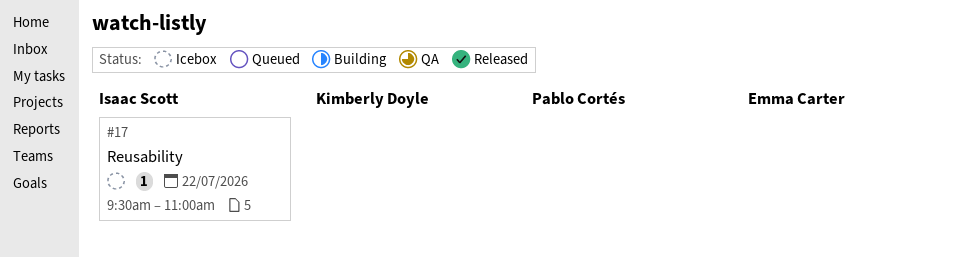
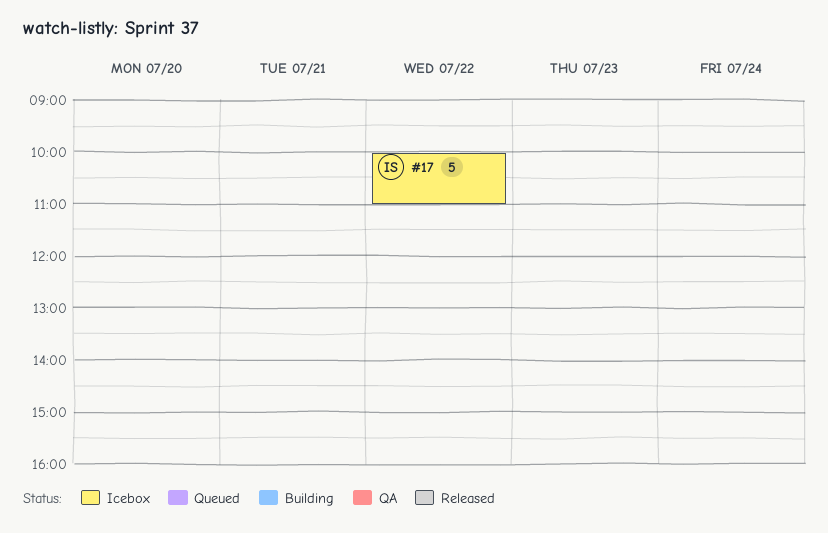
#17, estimate: 1 -> 5
#17, begins: 09:30 -> 10:00

